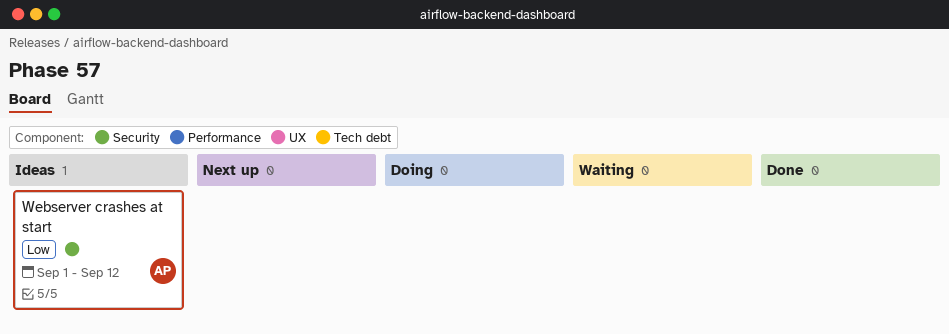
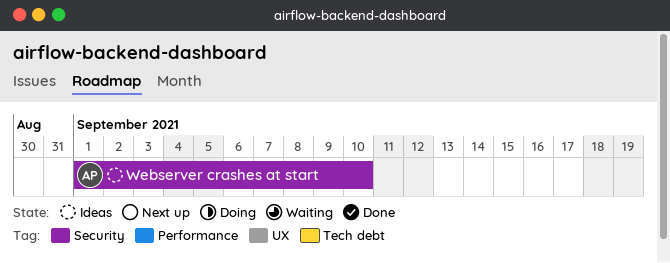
Webserver crashes at start, due: Sep 12 -> Sep 10

